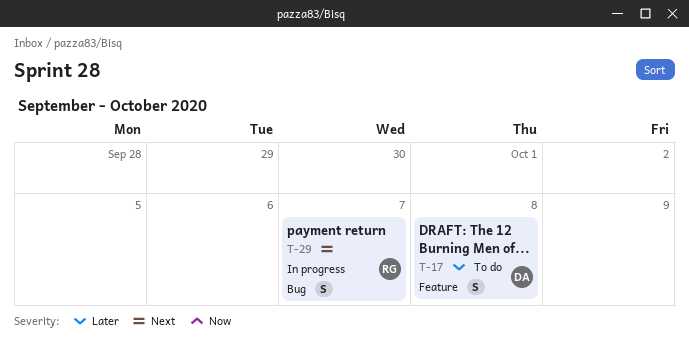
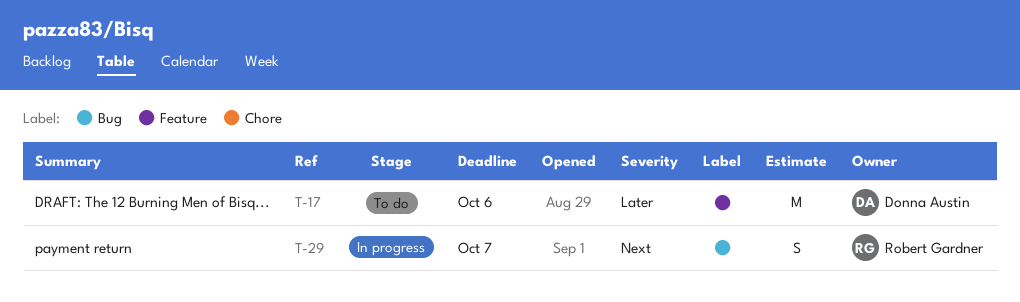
T-17, estimate: S -> M
T-17, due: Oct 8 -> Oct 6

